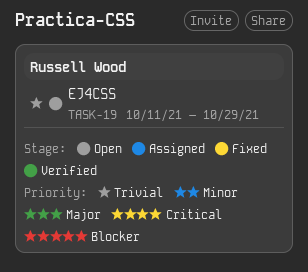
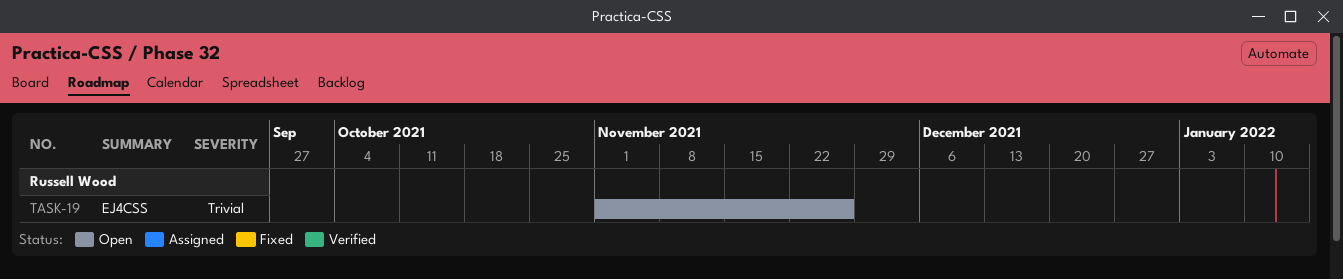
TASK-19, start: Oct 11 -> Nov 1
TASK-19, due: Oct 29 -> Nov 26

